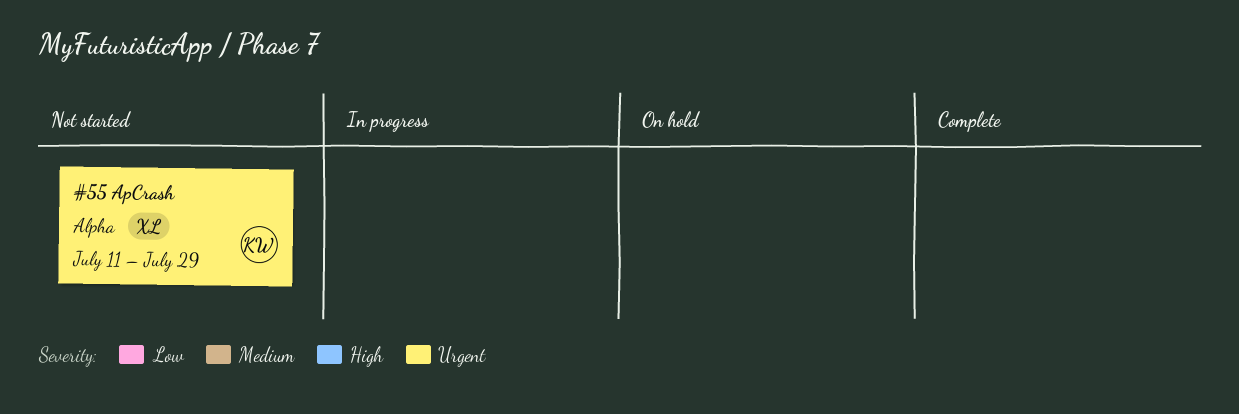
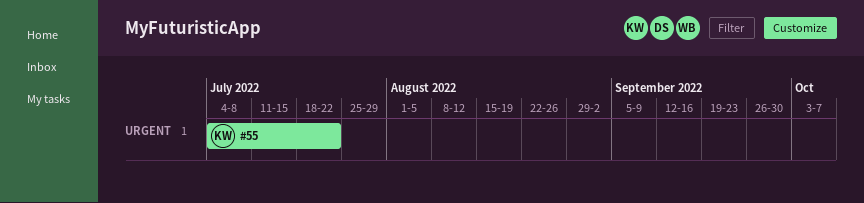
#55, start: Jul 11 -> Jul 4
#55, due: Jul 29 -> Jul 22

